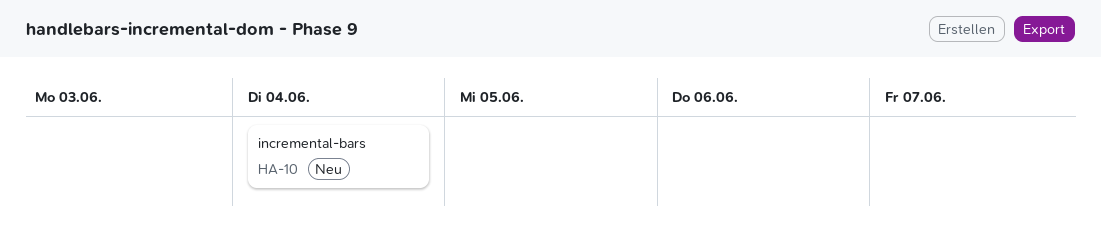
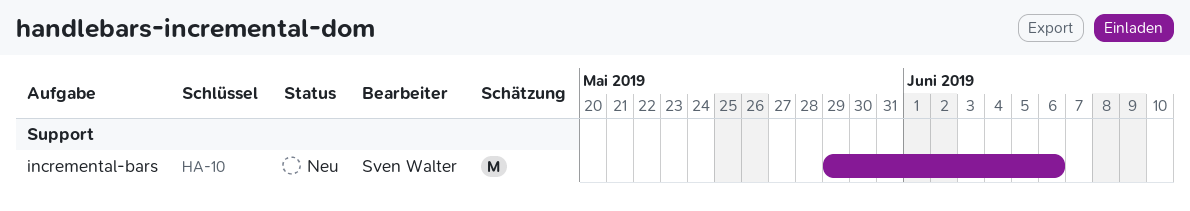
HA-10, due: Jun 4 -> Jun 6

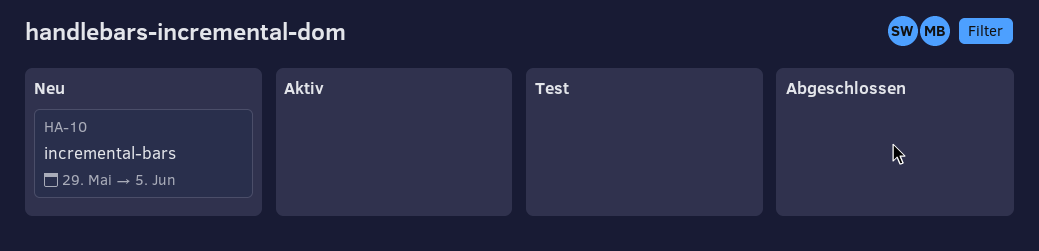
HA-10, due: Jun 6 -> Jun 5

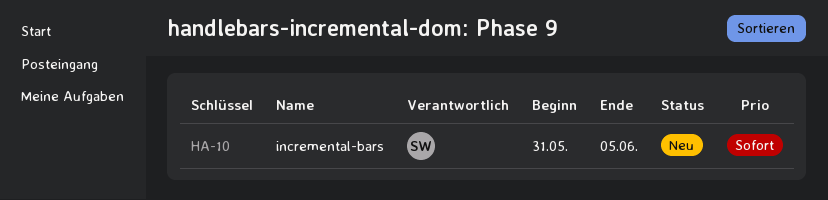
HA-10, start: May 29 -> May 31

